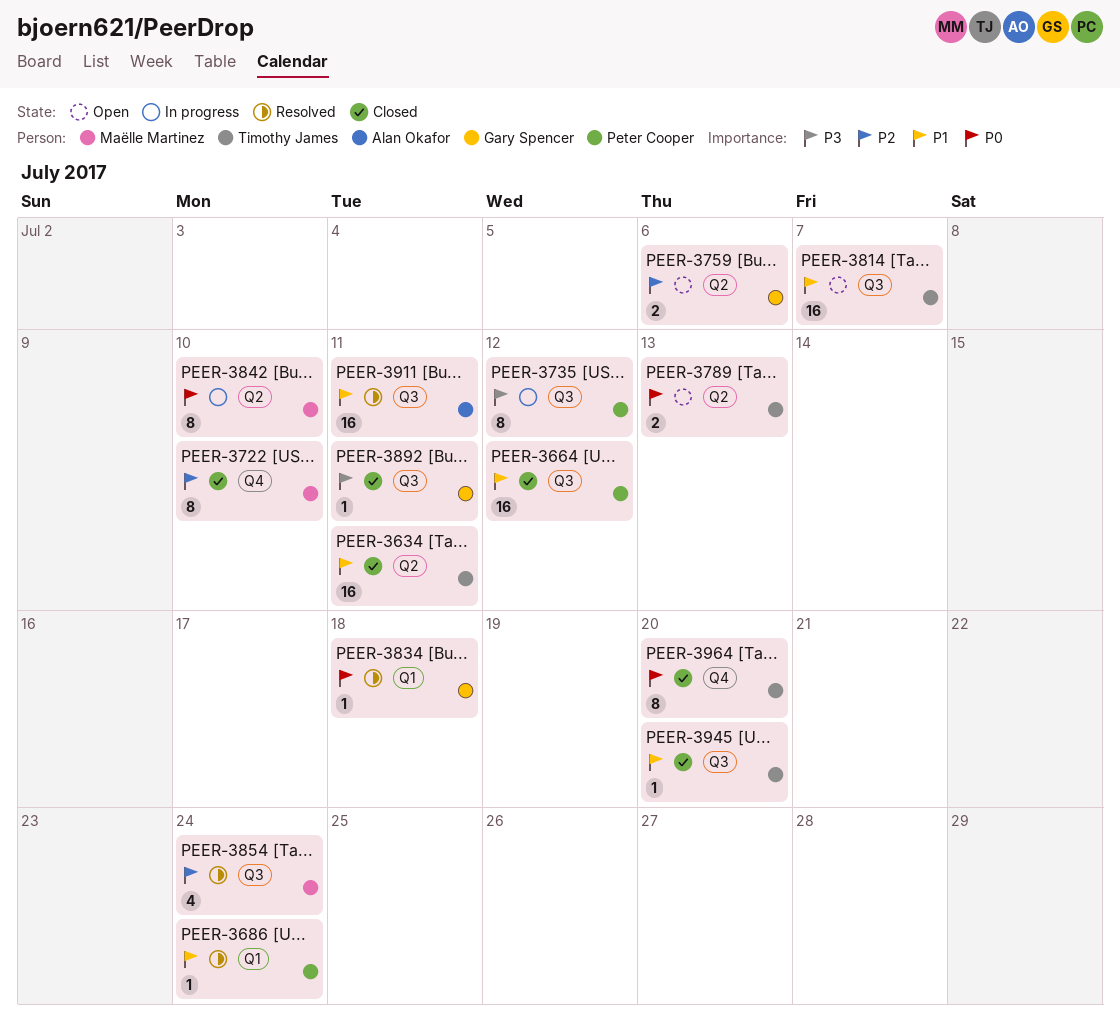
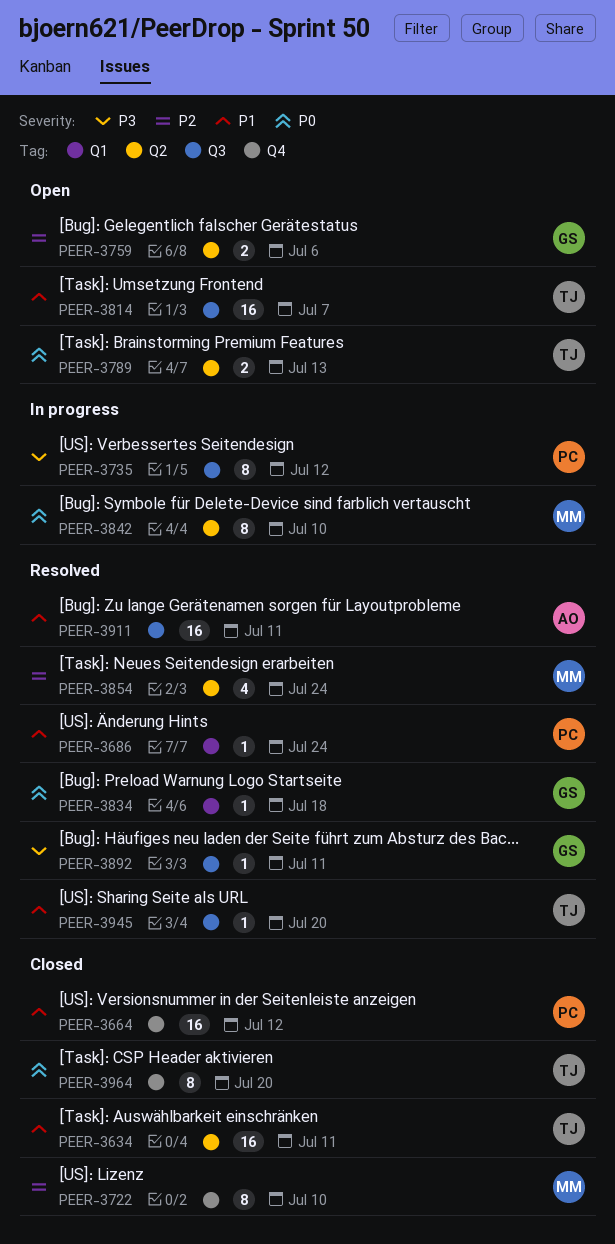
PEER-3664, label: Q3 -> Q4
PEER-3854, label: Q3 -> Q2
PEER-3892, status: Closed -> Resolved
PEER-3945, status: Closed -> Resolved

